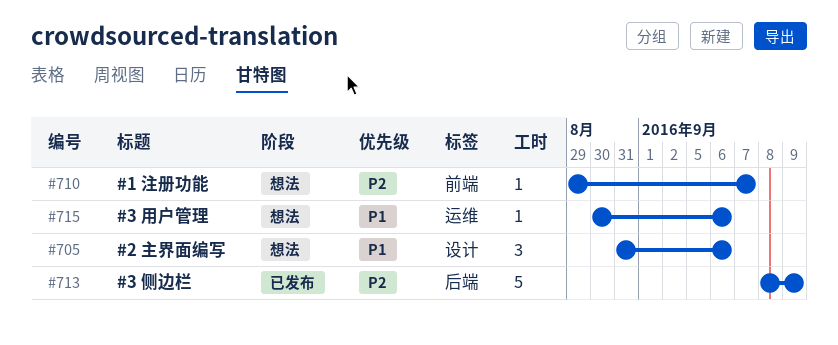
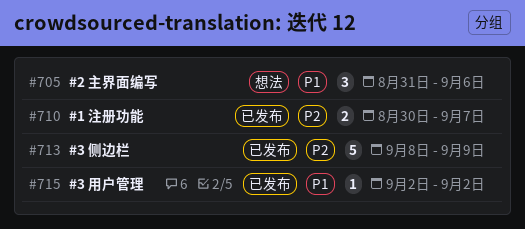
#710, status: 想法 -> 已发布
#710, estimate: 1 -> 2
#710, start: Aug 29 -> Aug 30
#715, status: 想法 -> 已发布
#715, start: Aug 30 -> Sep 2
#715, due: Sep 6 -> Sep 2

